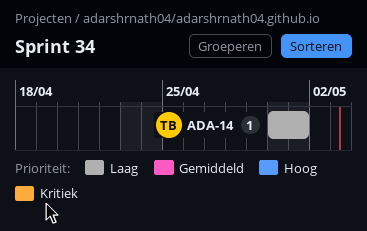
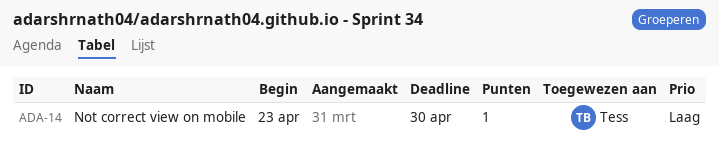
ADA-14, start: Apr 30 -> Apr 23
ADA-14, due: May 1 -> Apr 30

